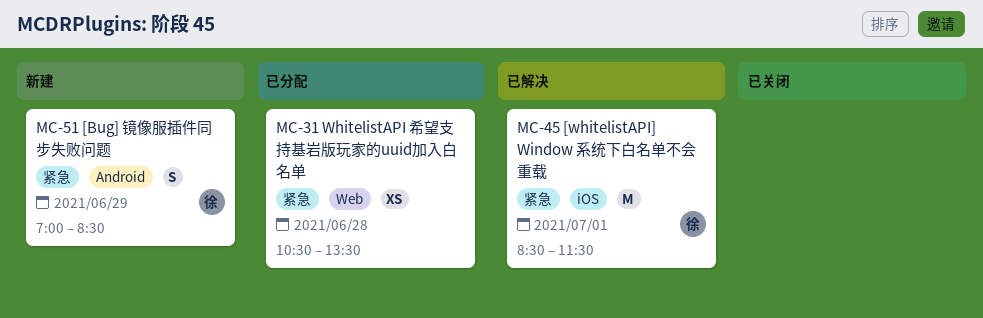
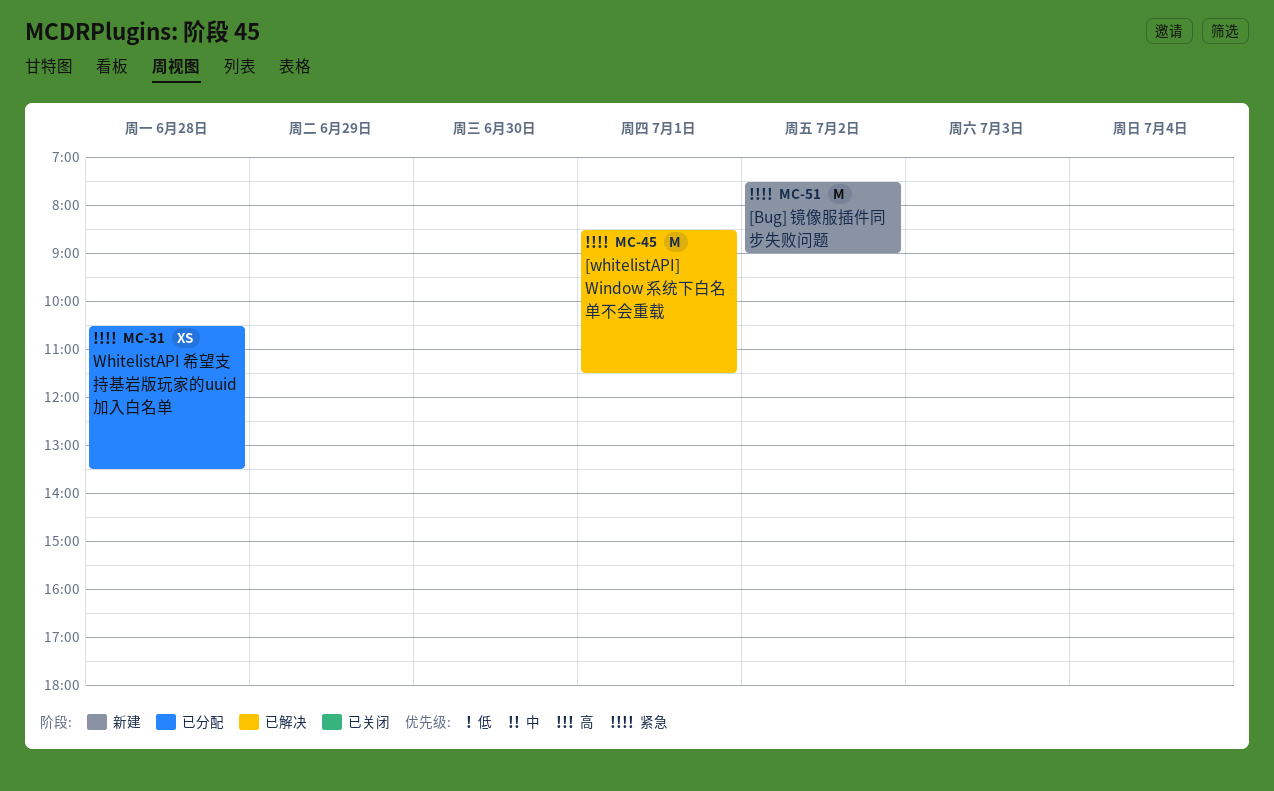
MC-51, estimate: S -> M
MC-51, day: Jun 29 -> Jul 2
MC-51, begins: 07:00 -> 07:30
MC-51, ends: 08:30 -> 09:00

